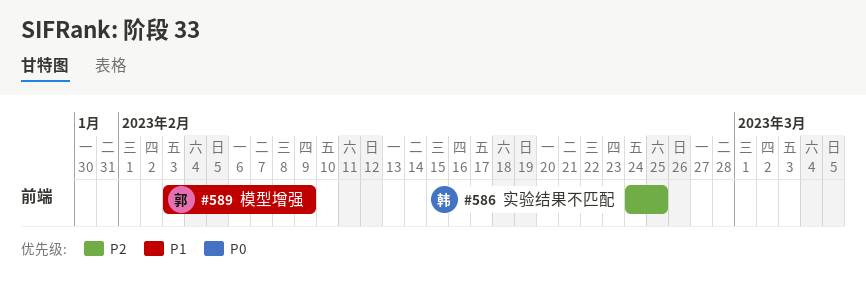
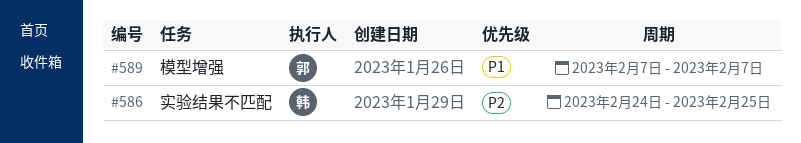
#589, start: Feb 3 -> Feb 7
#589, due: Feb 9 -> Feb 7

